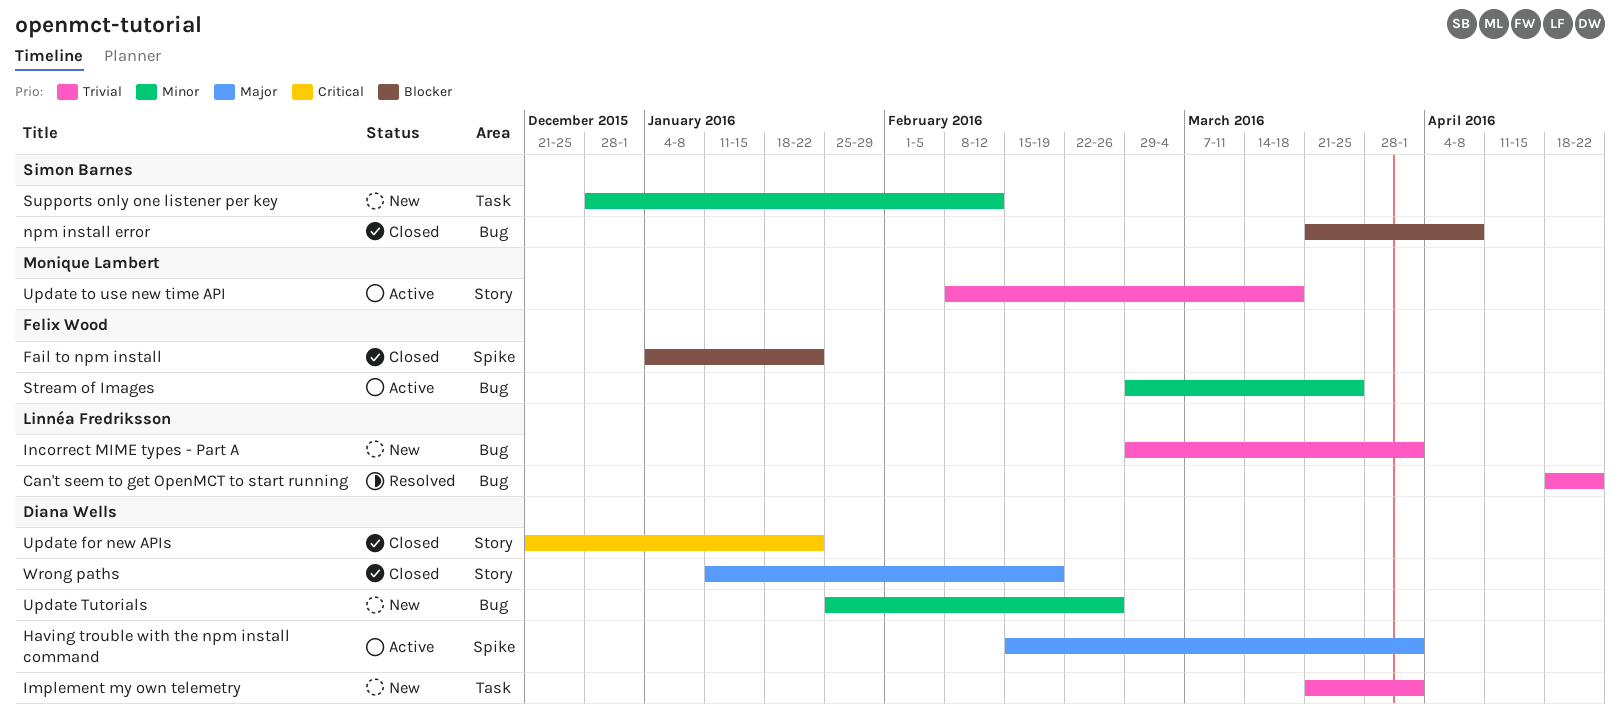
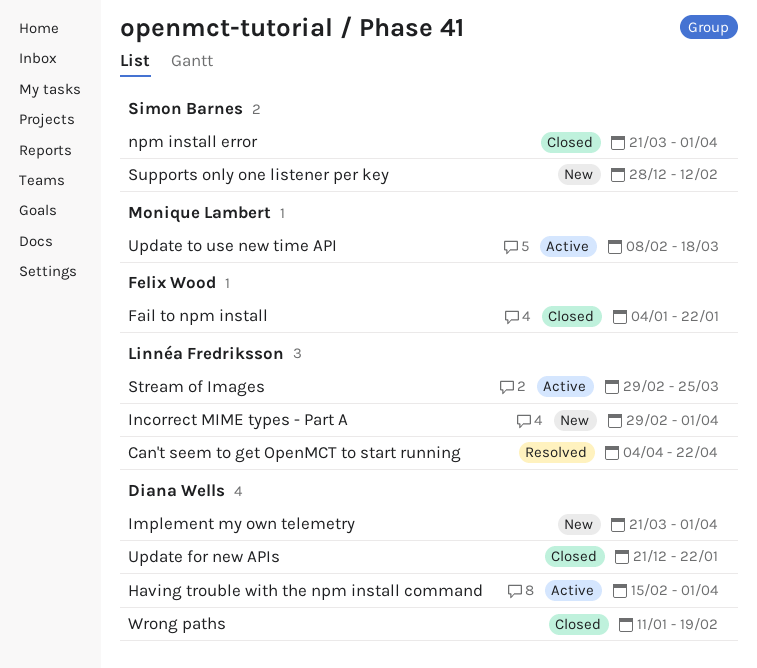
Can't seem to get OpenMCT to start running, start: Apr 18 -> Apr 4
npm install error, due: Apr 8 -> Apr 1
Stream of Images, owner: Felix Wood -> Linnéa Fredriksson
Update Tutorials: present -> none

